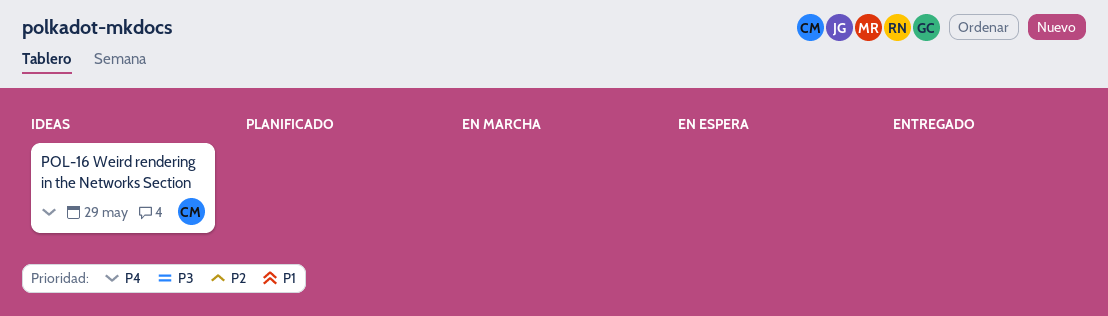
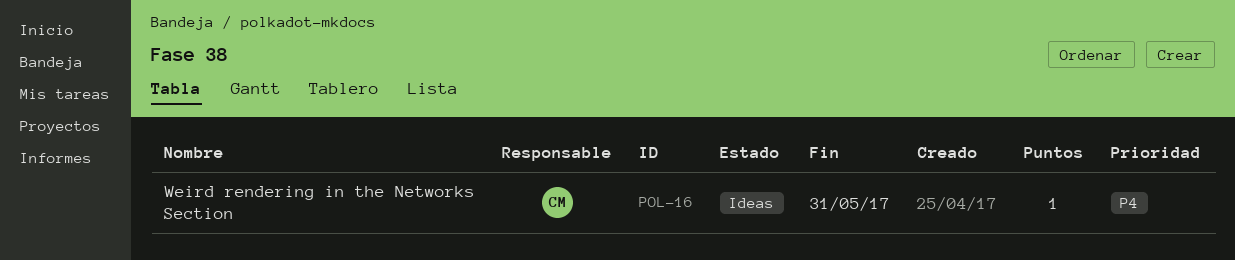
POL-16, due: May 29 -> May 31

